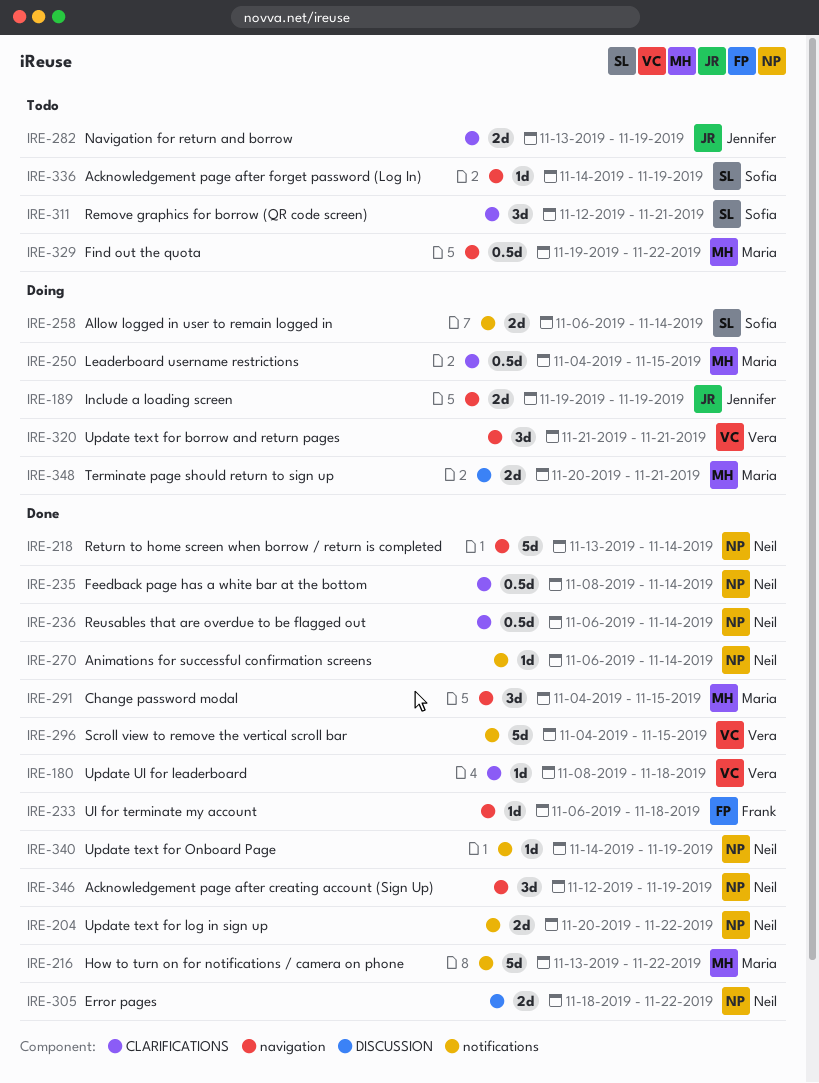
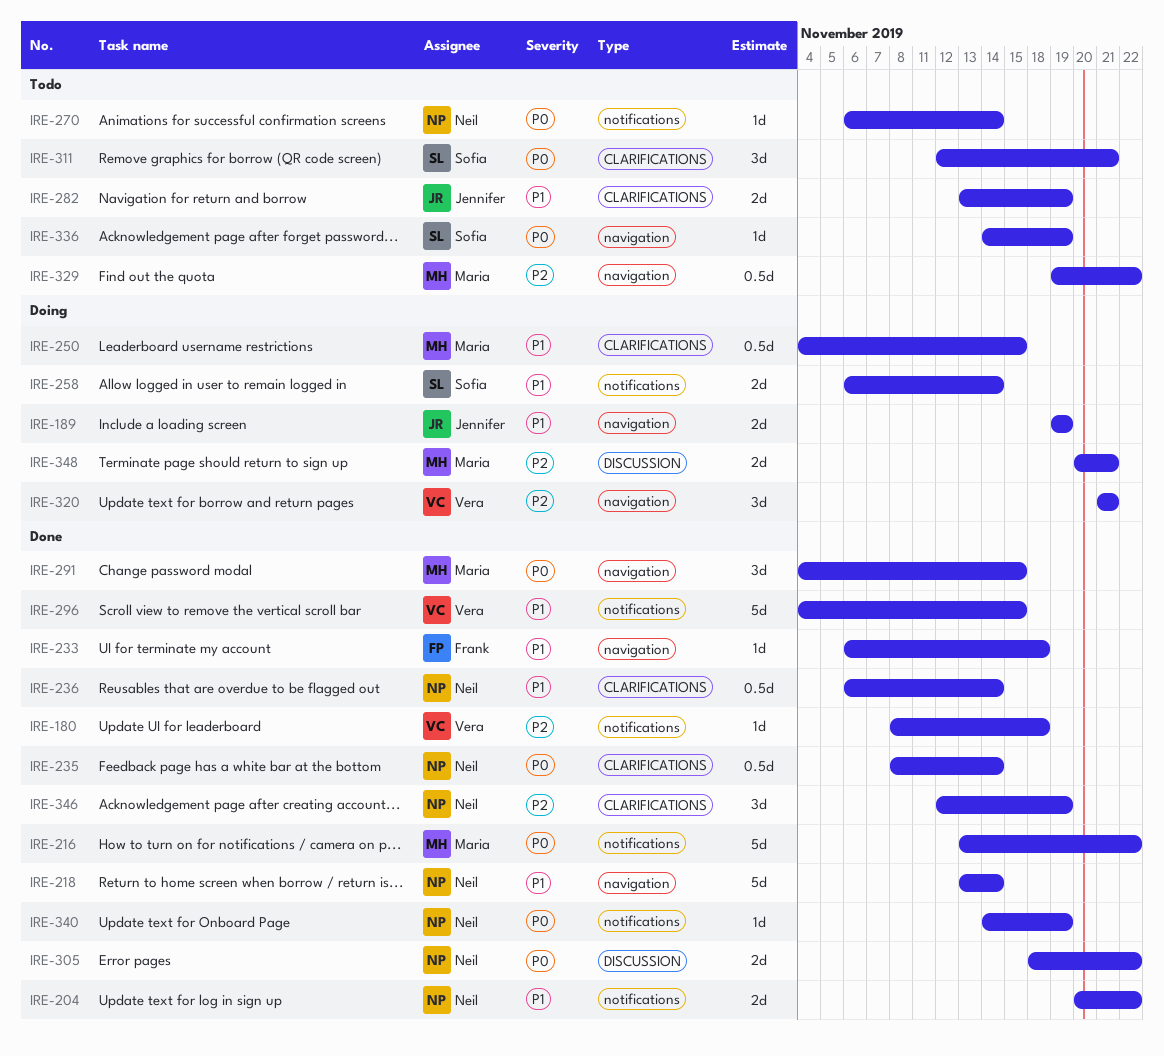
IRE-180, label: CLARIFICATIONS -> notifications
IRE-270, status: Done -> Todo
IRE-346, label: navigation -> CLARIFICATIONS

